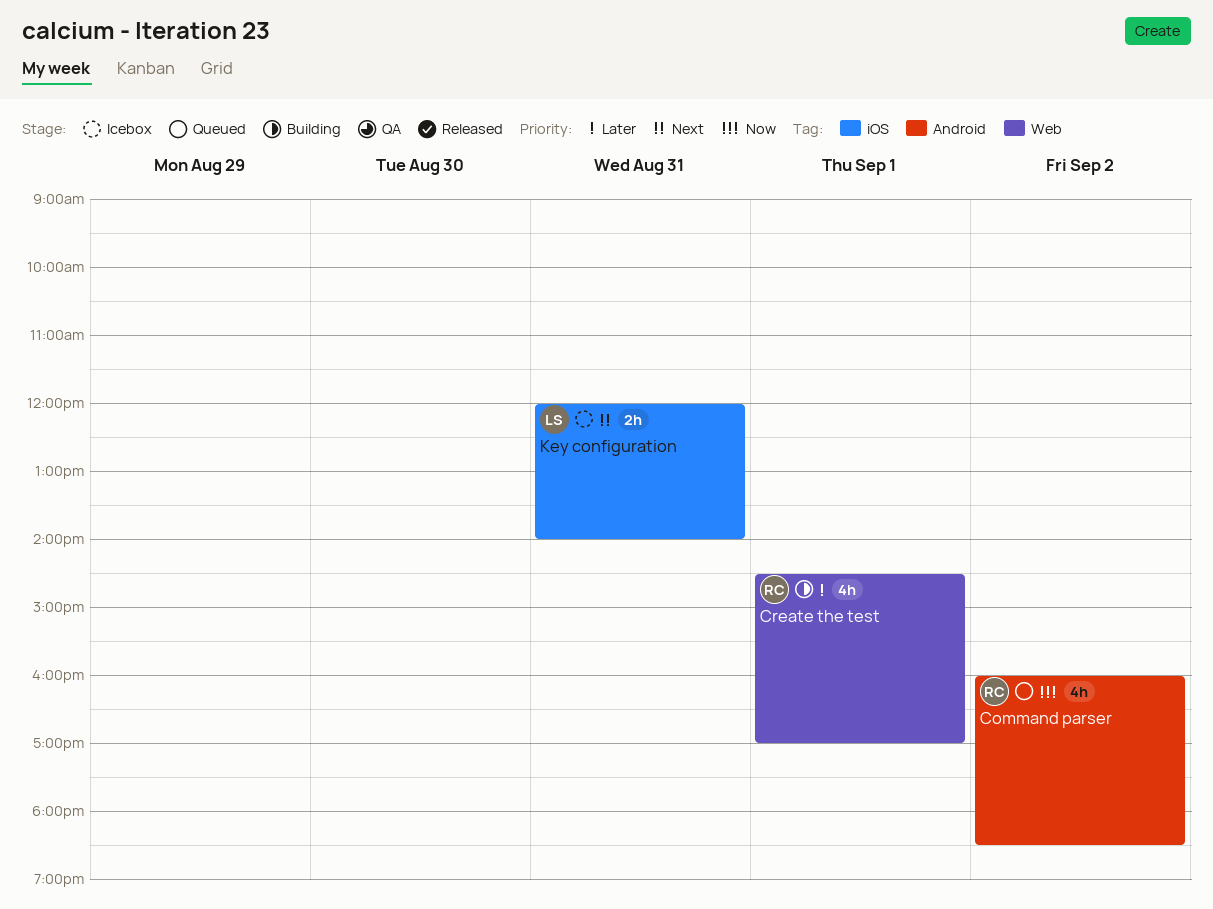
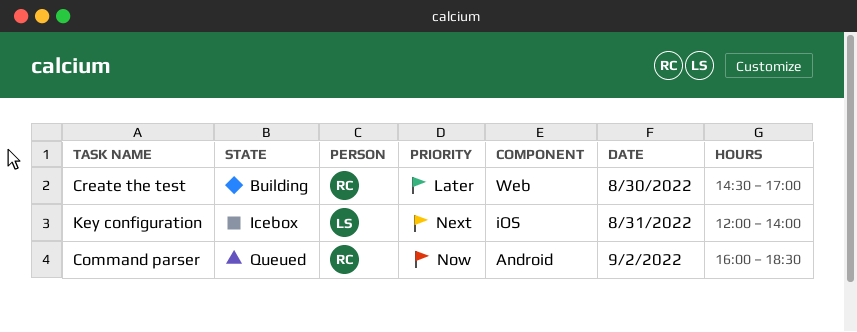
Create the test, day: Sep 1 -> Aug 30

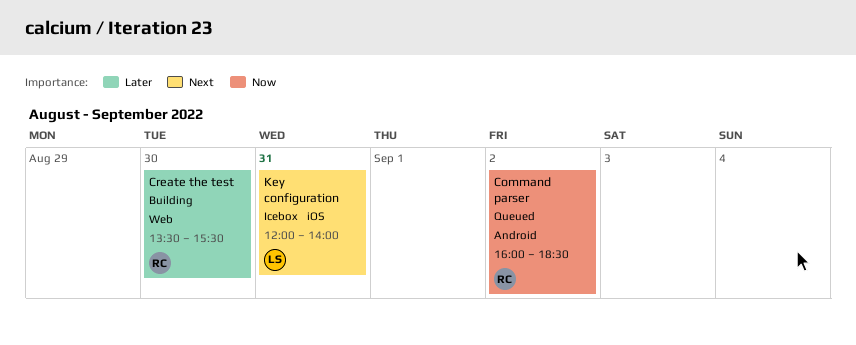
Create the test, begins: 14:30 -> 13:30
Create the test, ends: 17:00 -> 15:30

